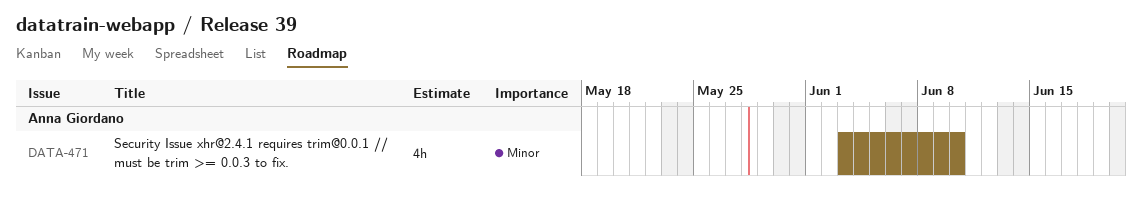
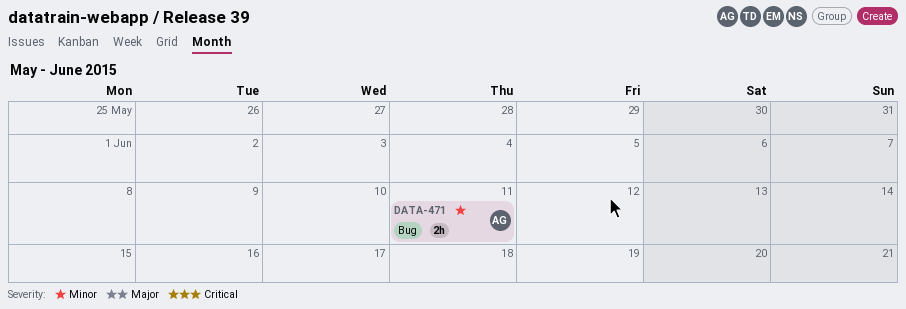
DATA-471, estimate: 4h -> 2h
DATA-471, due: Jun 10 -> Jun 11

